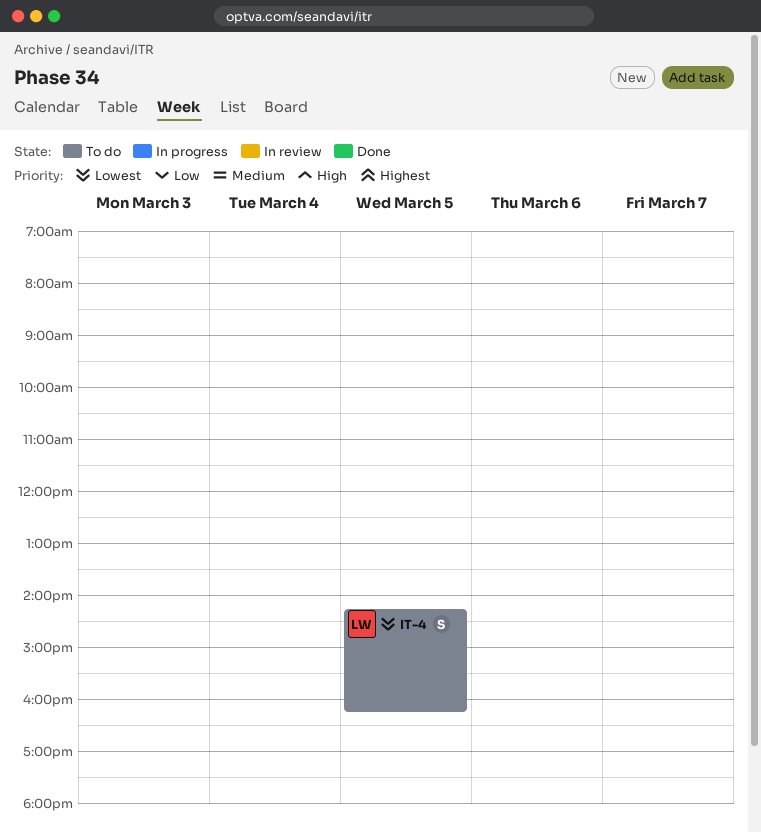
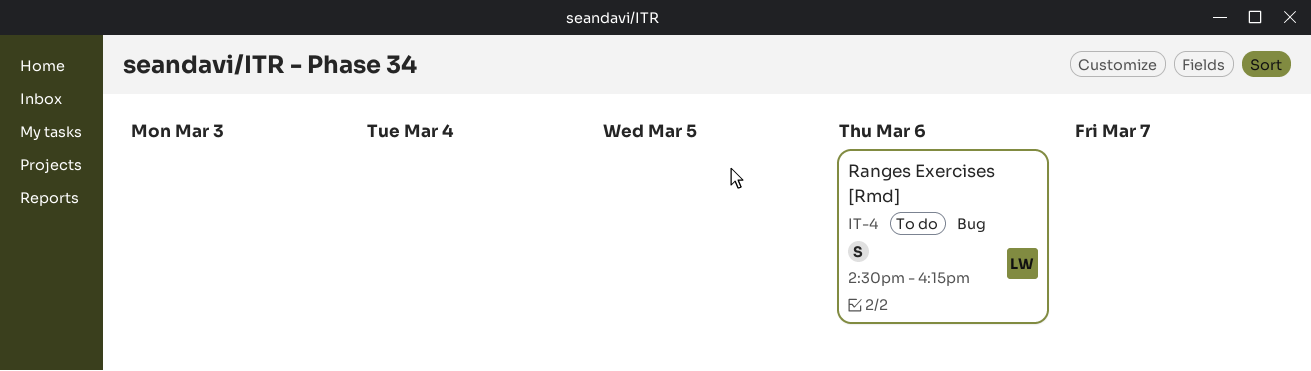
IT-4, day: Mar 5 -> Mar 6
IT-4, begins: 14:15 -> 14:30

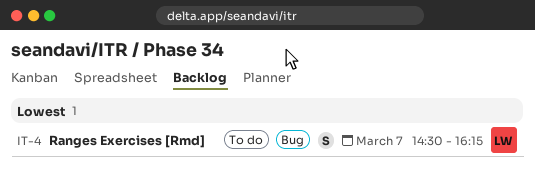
IT-4, day: Mar 6 -> Mar 7

